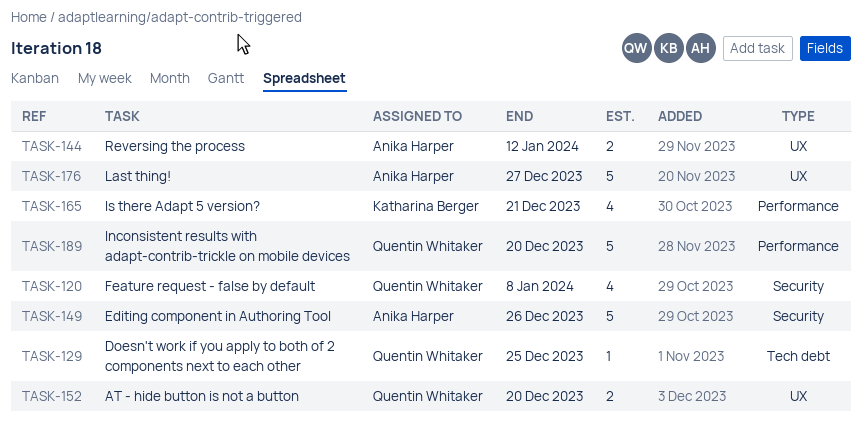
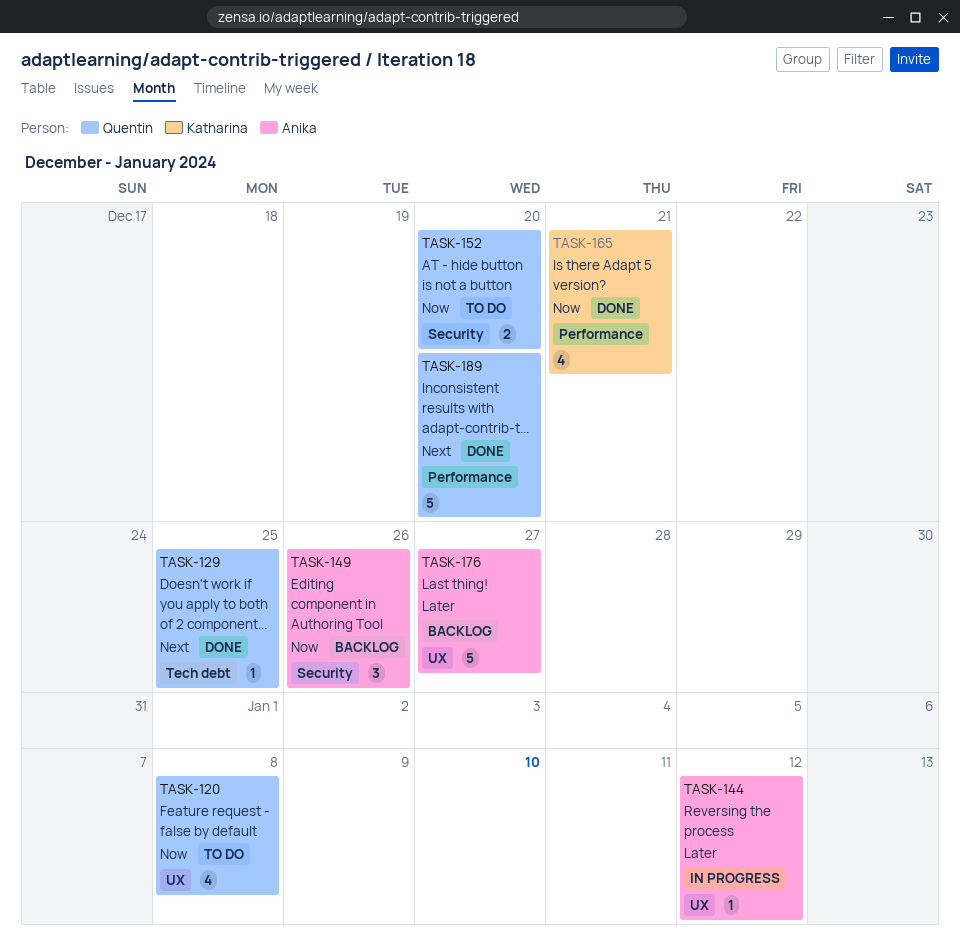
TASK-120, label: Security -> UX
TASK-144, estimate: 2 -> 1
TASK-149, estimate: 5 -> 3
TASK-152, label: UX -> Security

